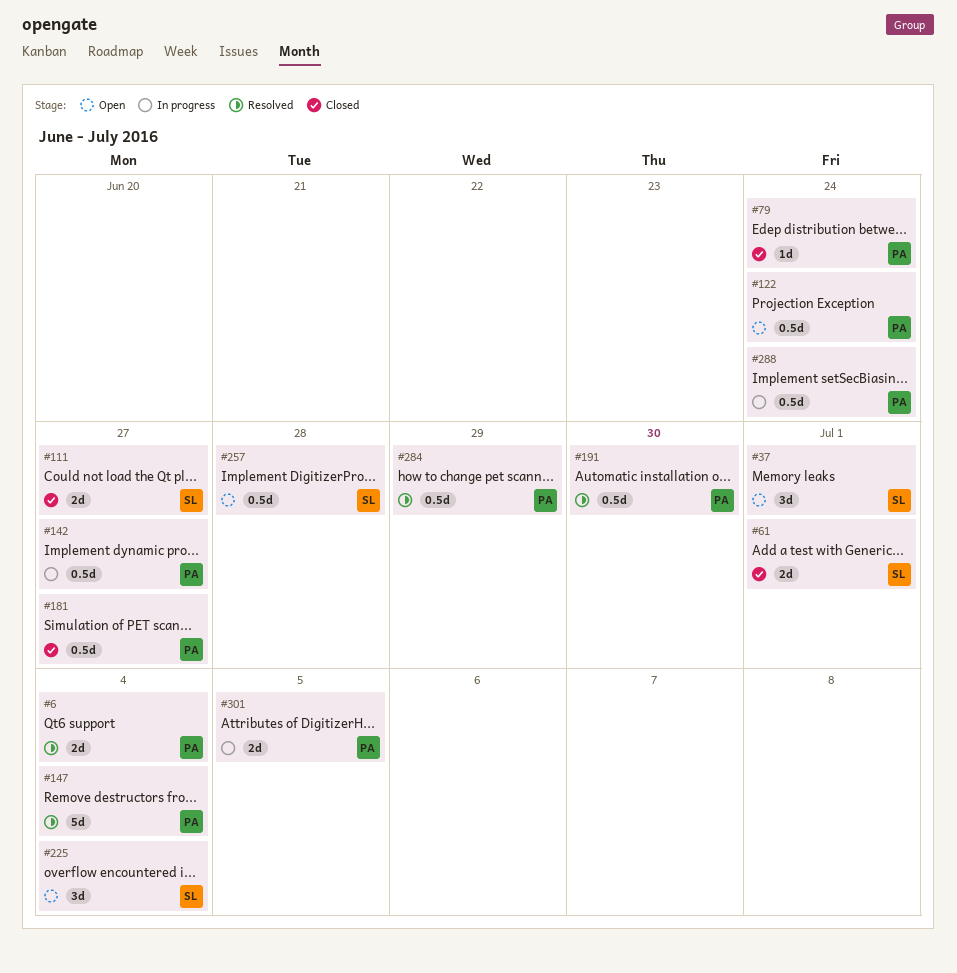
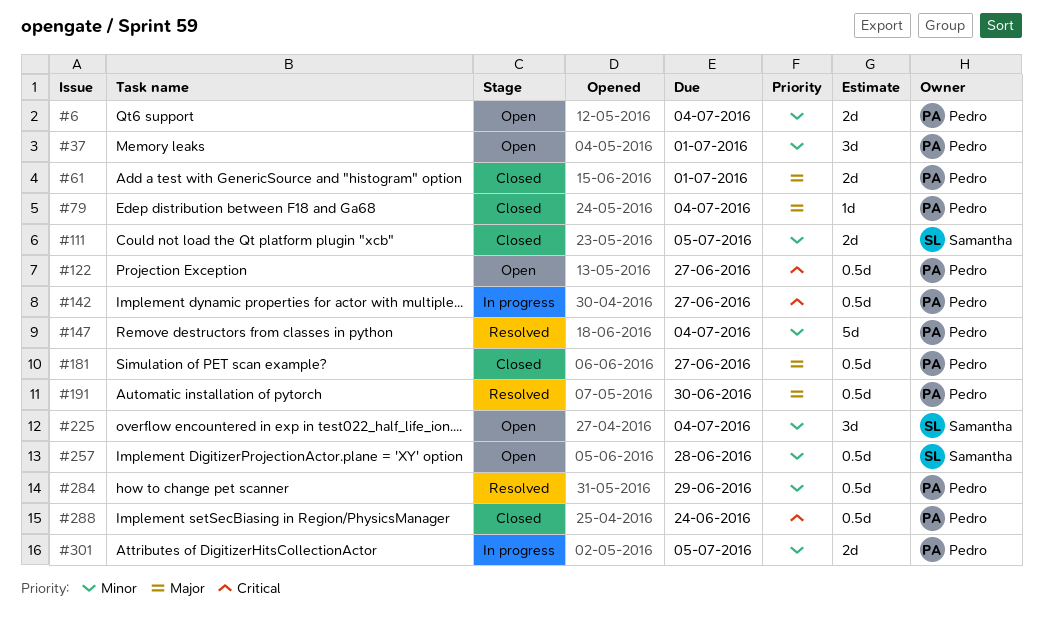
#6, status: Resolved -> Open
#37, owner: Samantha -> Pedro
#61, owner: Samantha -> Pedro
#79, due: Jun 24 -> Jul 4
#111, due: Jun 27 -> Jul 5
#122, due: Jun 24 -> Jun 27
#288, status: In progress -> Closed

